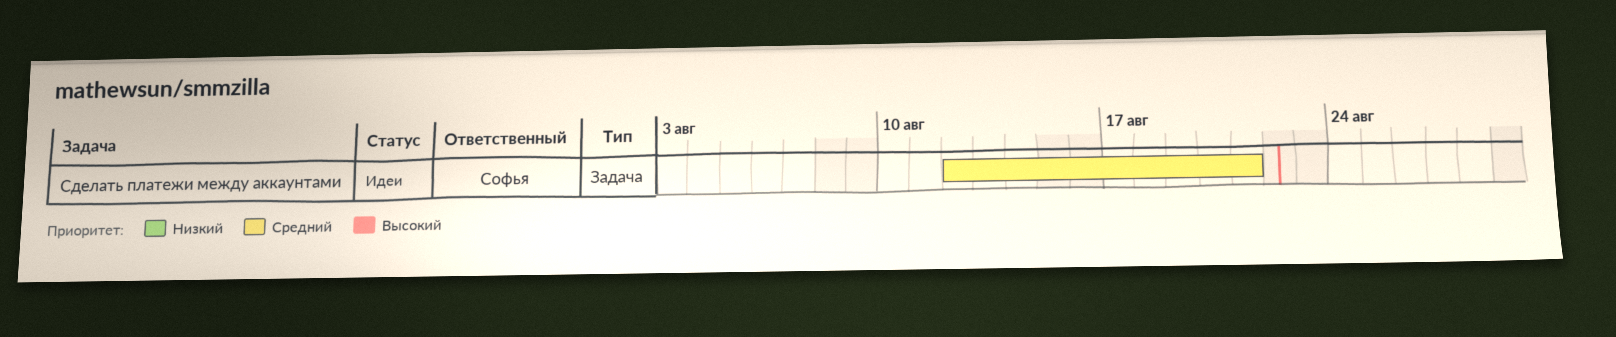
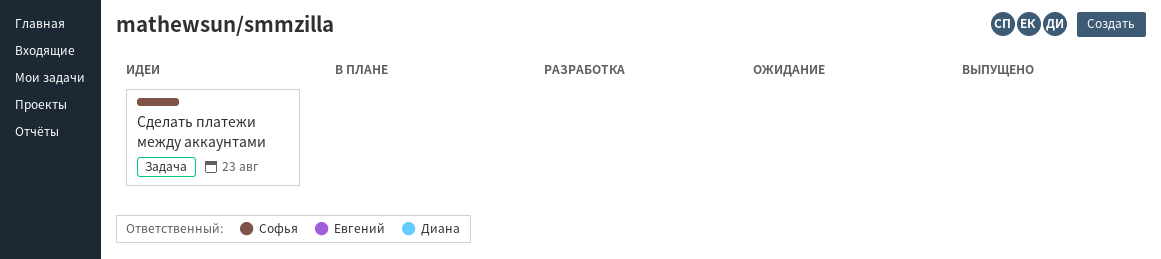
Сделать платежи между аккаунтами, due: Aug 21 -> Aug 23

